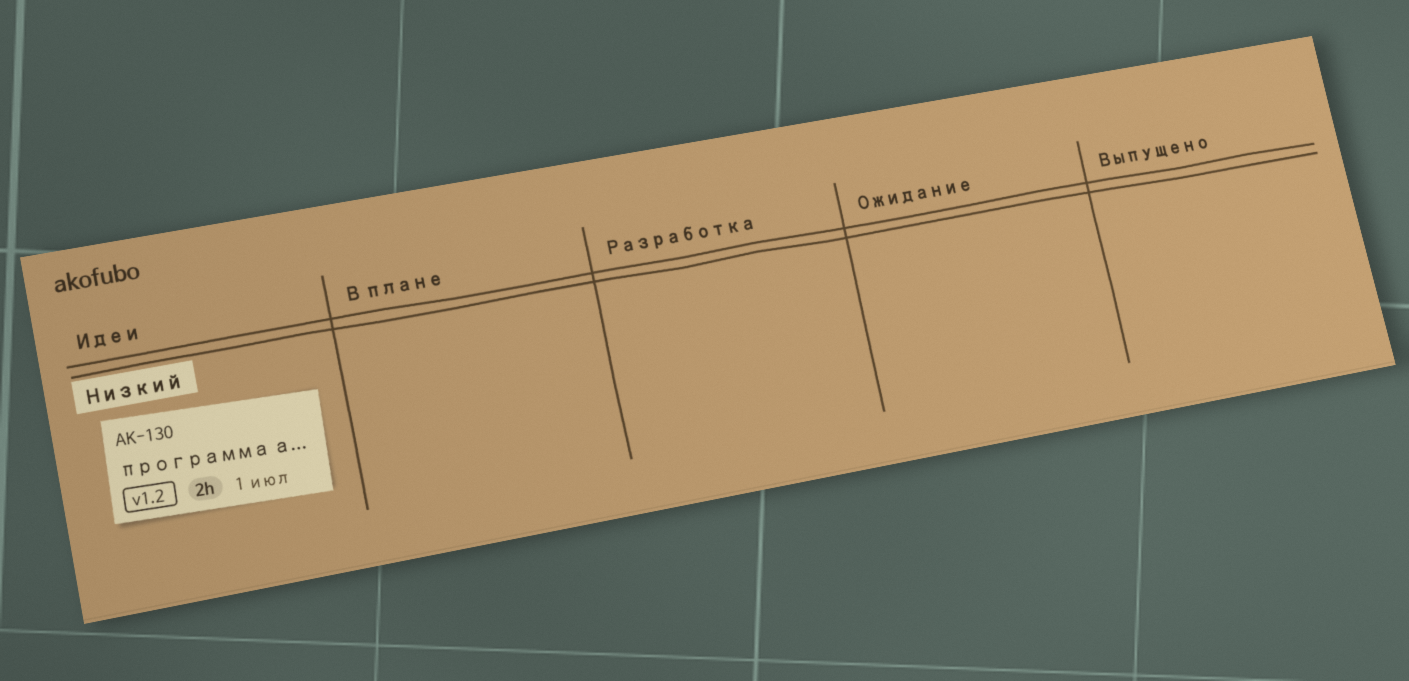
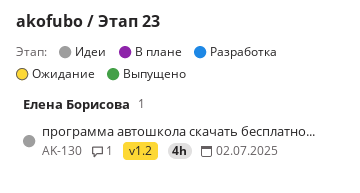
AK-130, estimate: 2h -> 4h
AK-130, due: Jul 1 -> Jul 2

